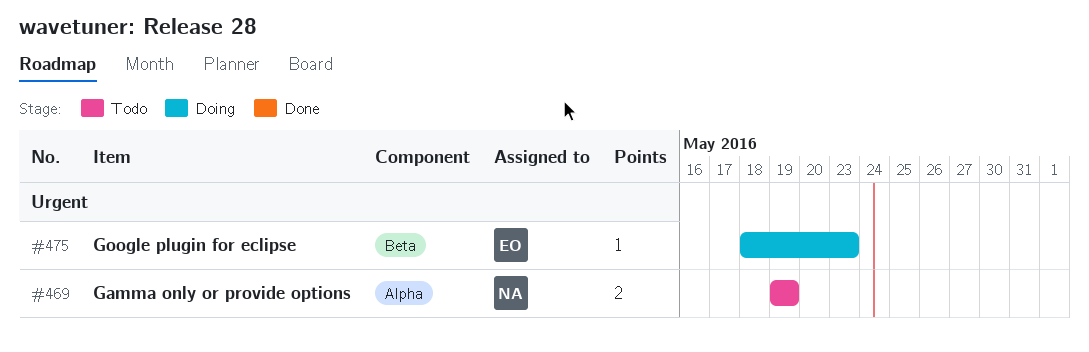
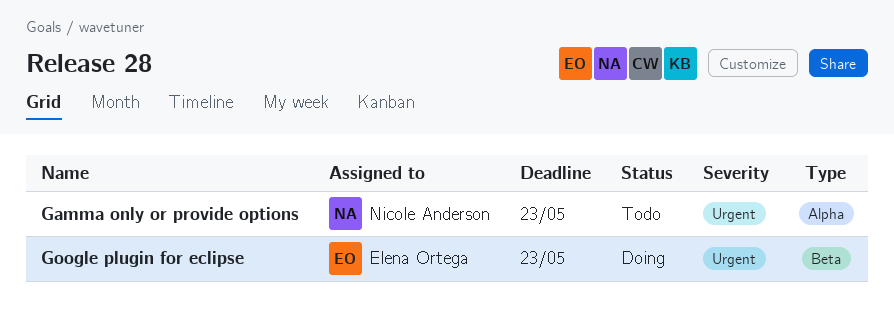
Gamma only or provide options, due: May 19 -> May 23

